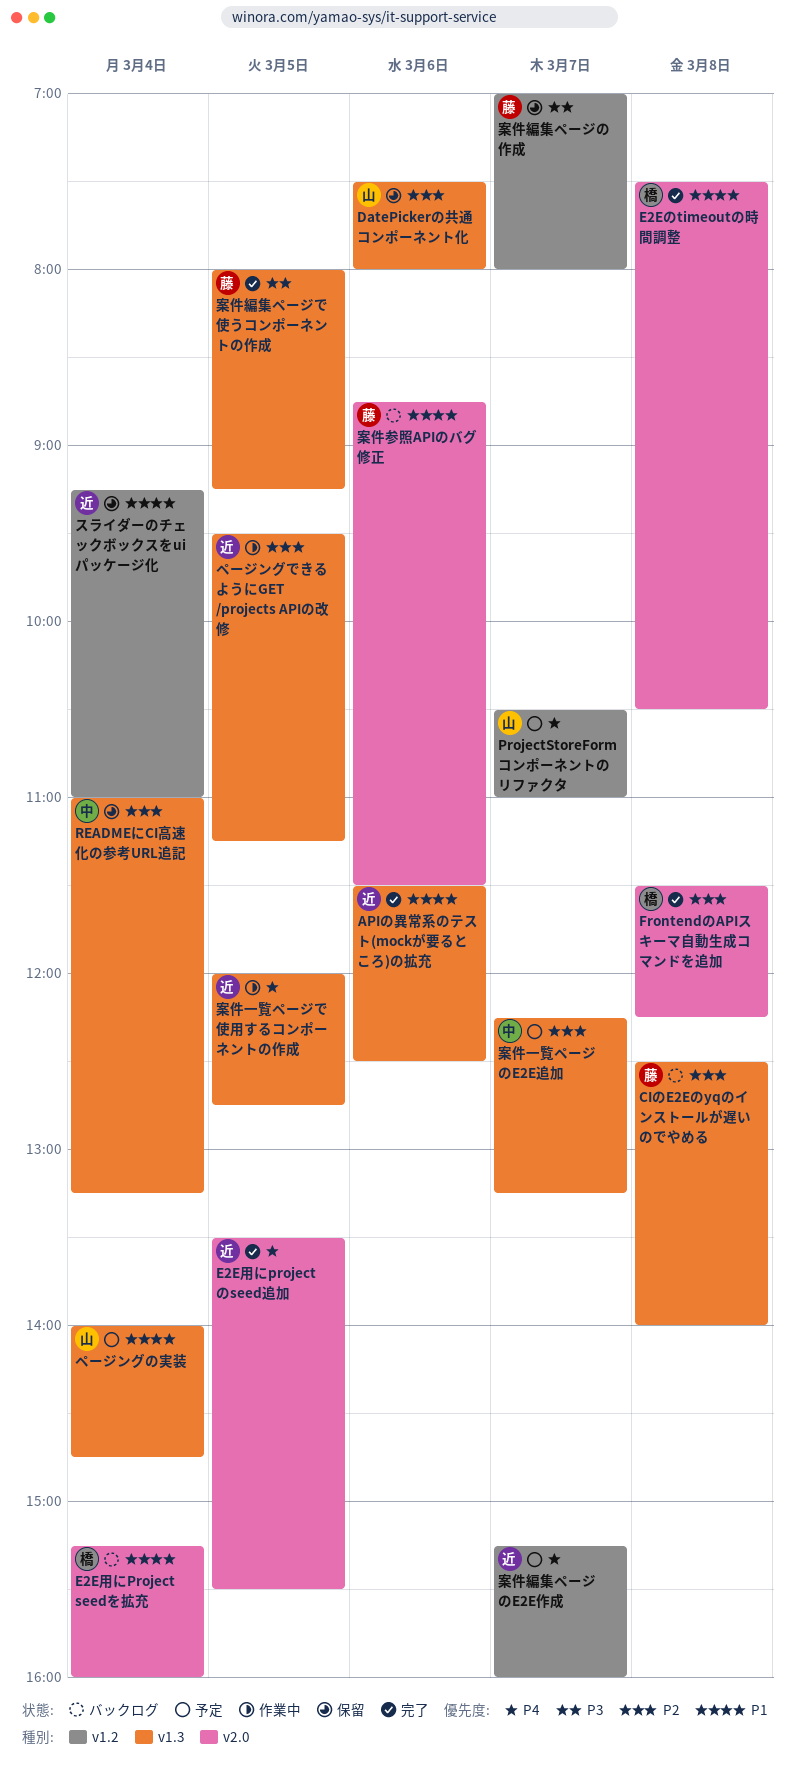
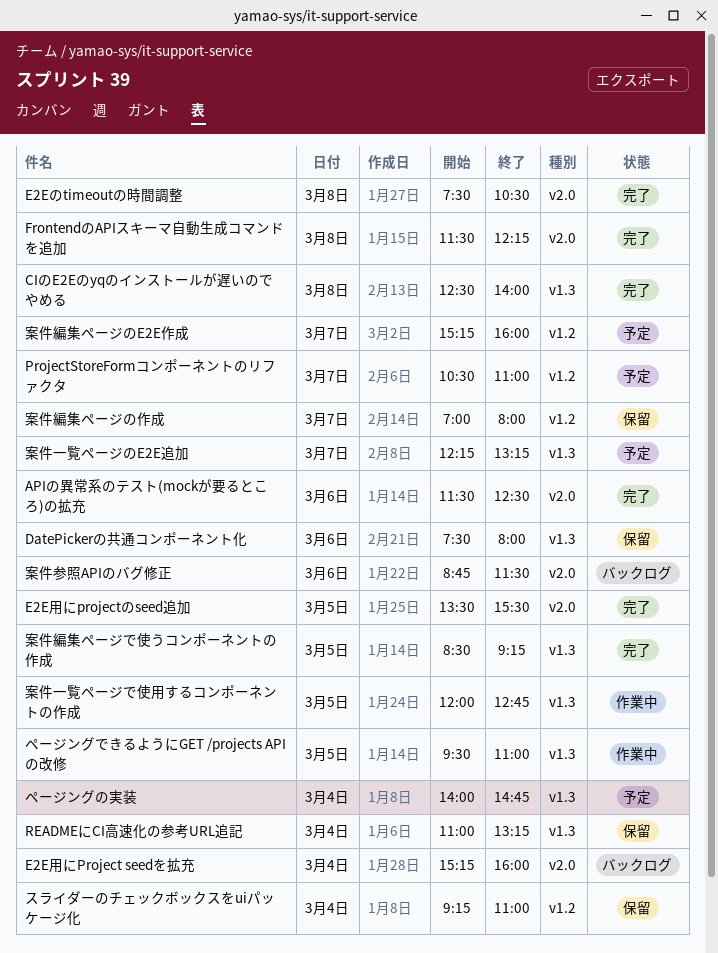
APIの異常系のテスト(mockが要るところ)の拡充, label: v1.3 -> v2.0
CIのE2Eのyqのインストールが遅いのでやめる, status: バックログ -> 完了
ページングできるようにGET /projects APIの改修, ends: 11:15 -> 11:00
案件編集ページで使うコンポーネントの作成, begins: 08:00 -> 08:30

